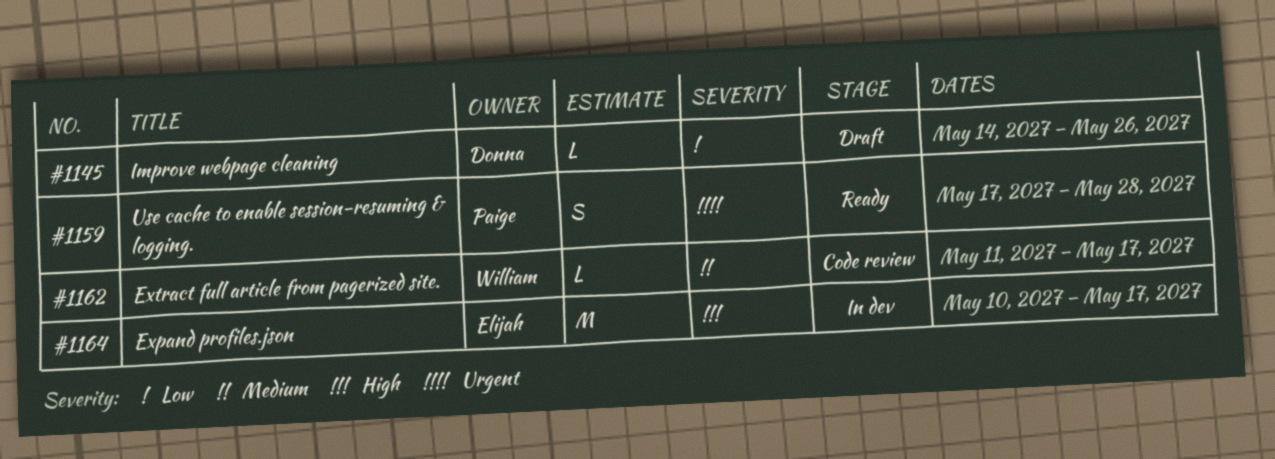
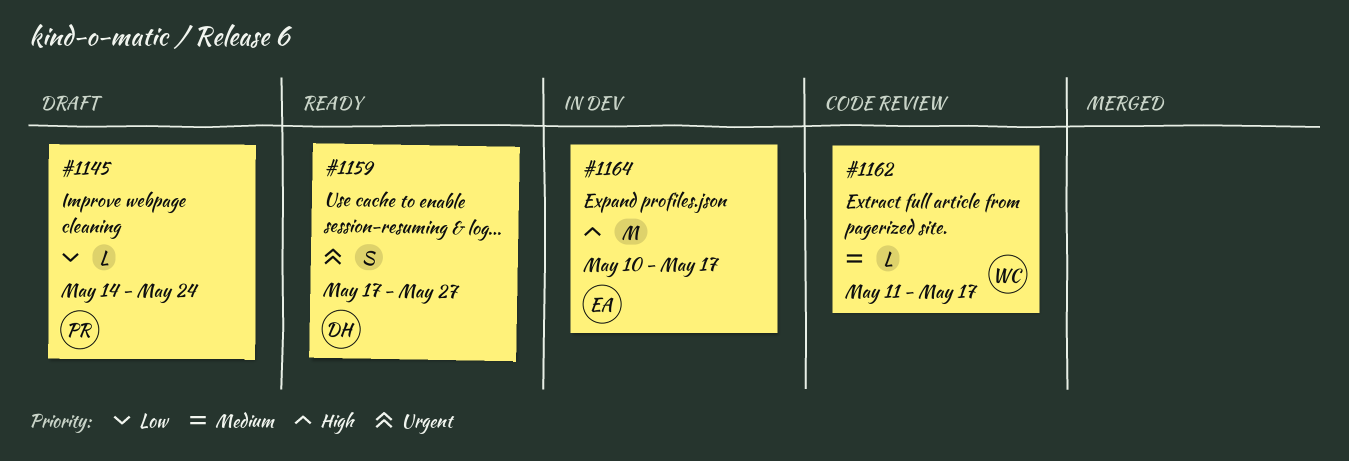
#1145, owner: Donna -> Paige
#1145, due: May 26 -> May 24
#1159, owner: Paige -> Donna
#1159, due: May 28 -> May 27

